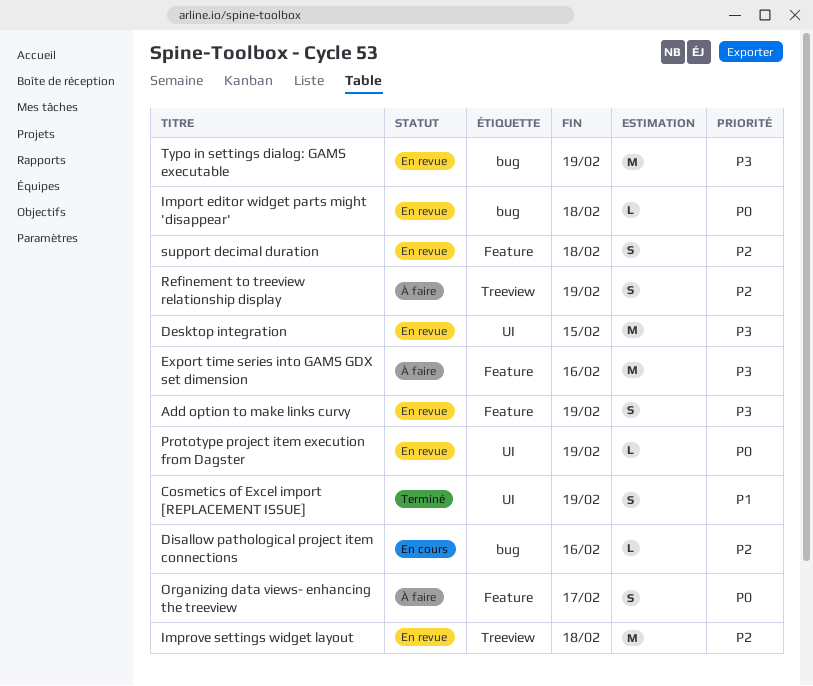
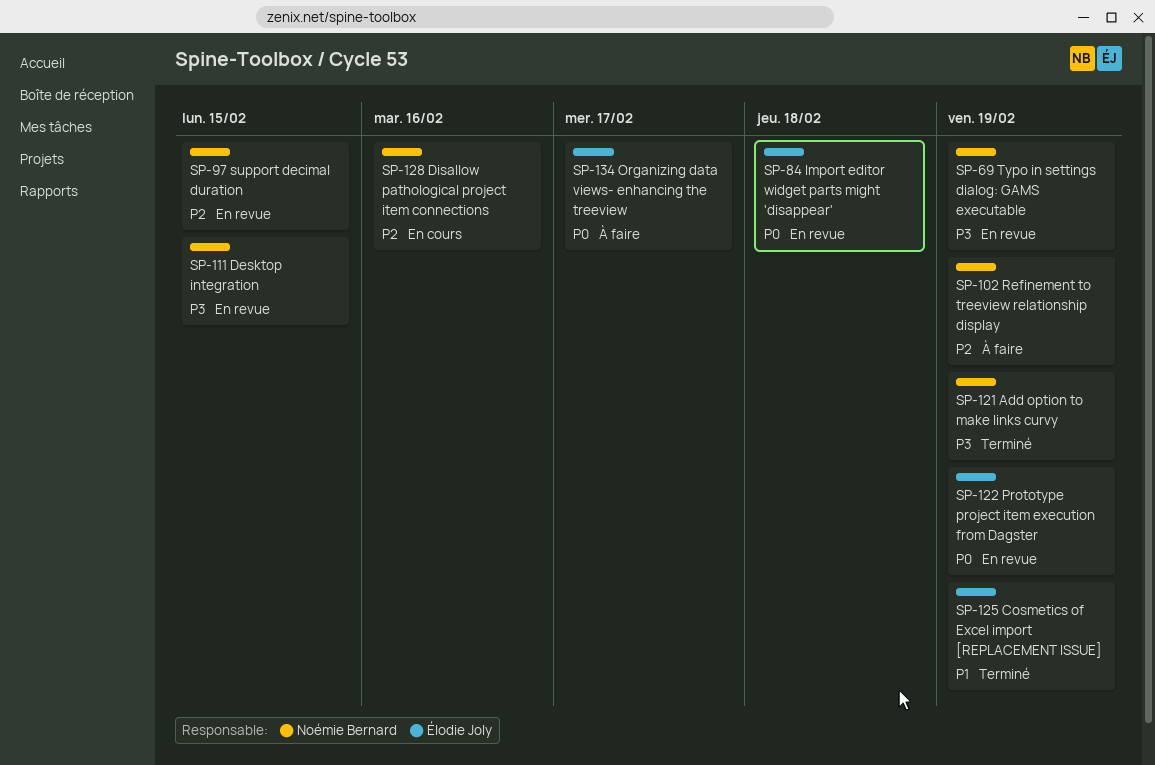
Add option to make links curvy, status: En revue -> Terminé
Export time series into GAMS GDX set dimension: present -> none
Improve settings widget layout: present -> none
support decimal duration, due: Feb 18 -> Feb 15

